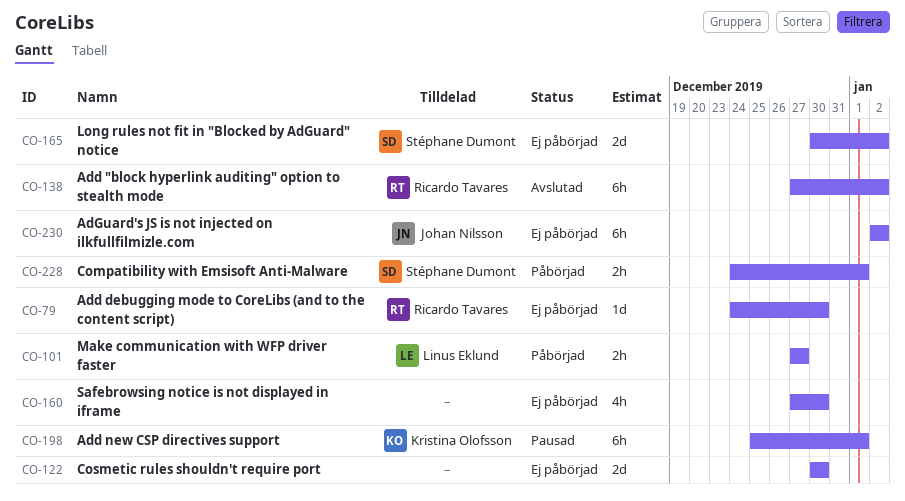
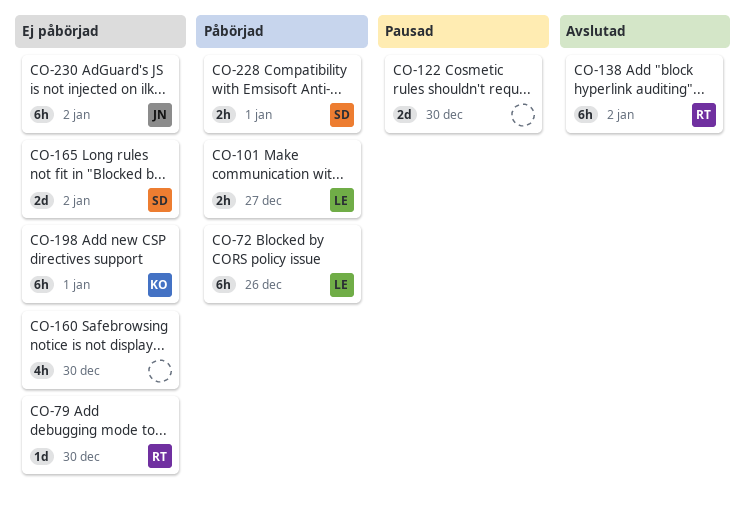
CO-72: none -> present
CO-122, status: Ej påbörjad -> Pausad
CO-198, status: Pausad -> Ej påbörjad

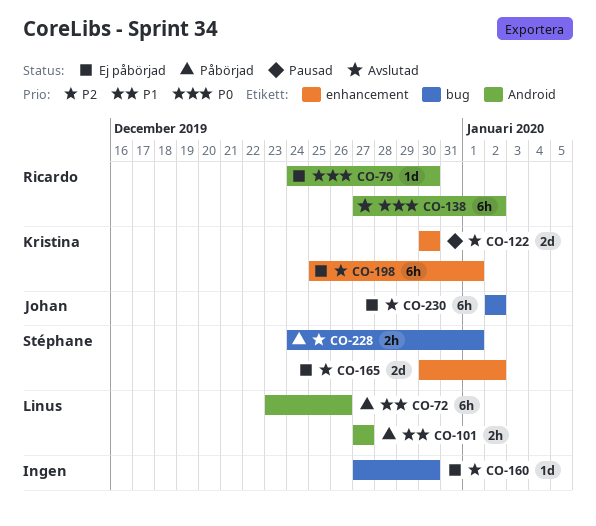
CO-122, owner: none -> Kristina
CO-160, estimate: 4h -> 1d

